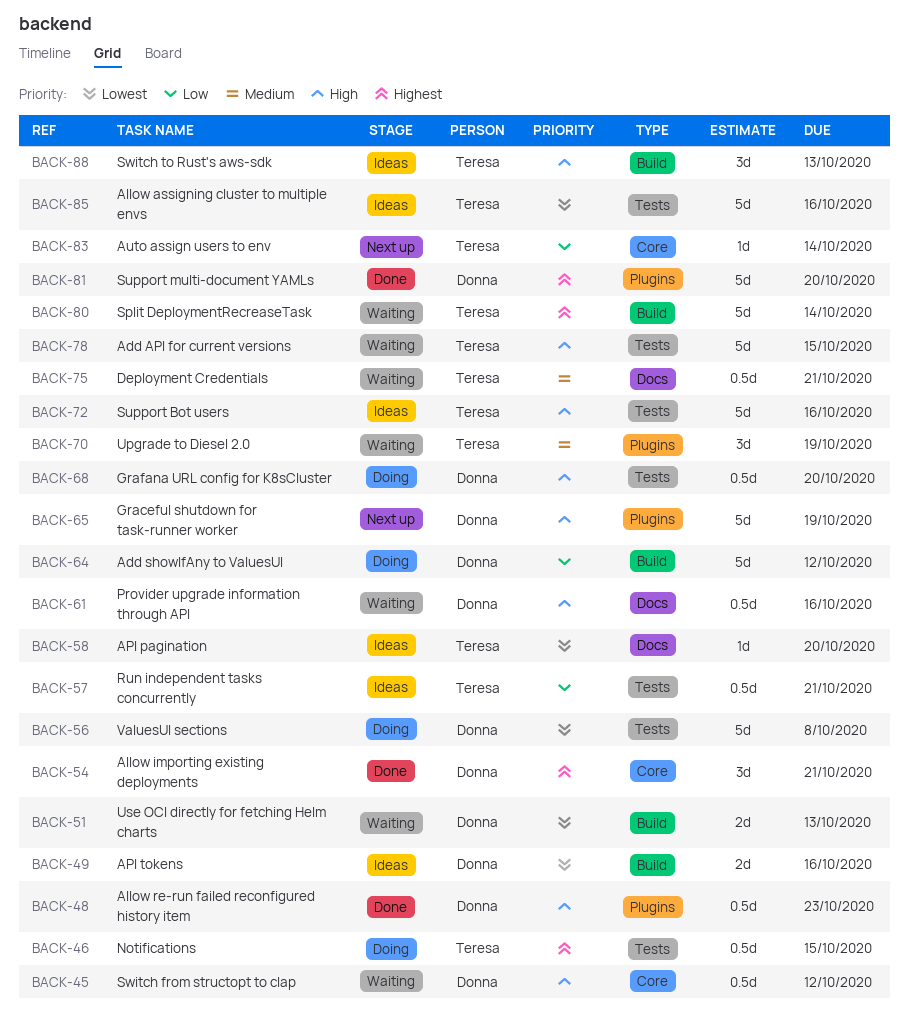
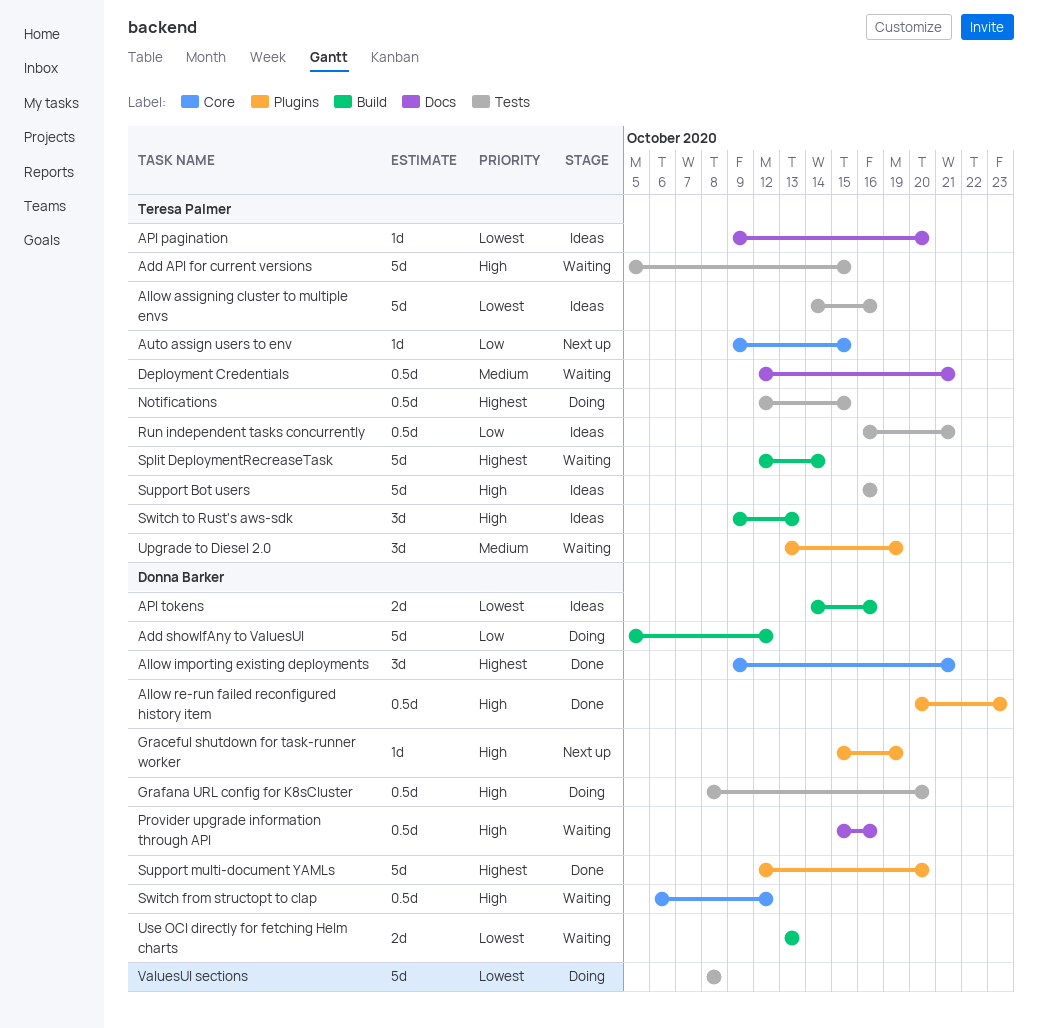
Auto assign users to env, due: Oct 14 -> Oct 15
Graceful shutdown for task-runner worker, estimate: 5d -> 1d

